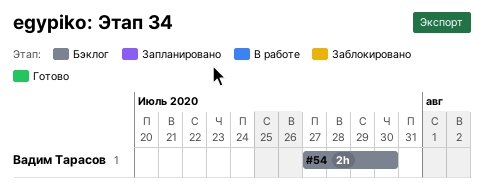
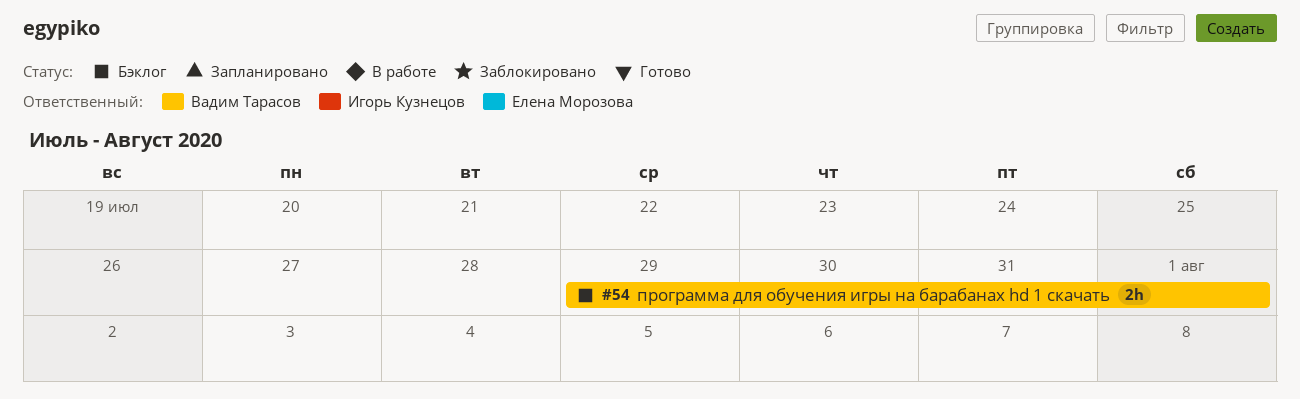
#54, start: Jul 27 -> Jul 29
#54, due: Jul 30 -> Aug 1

